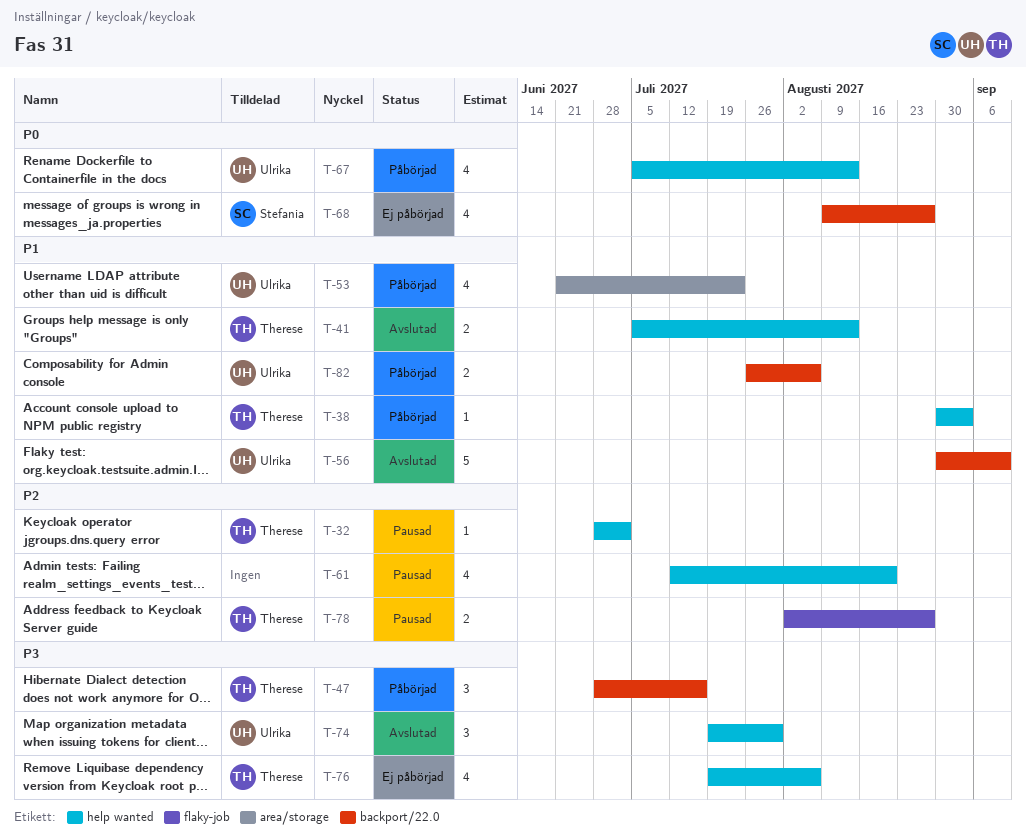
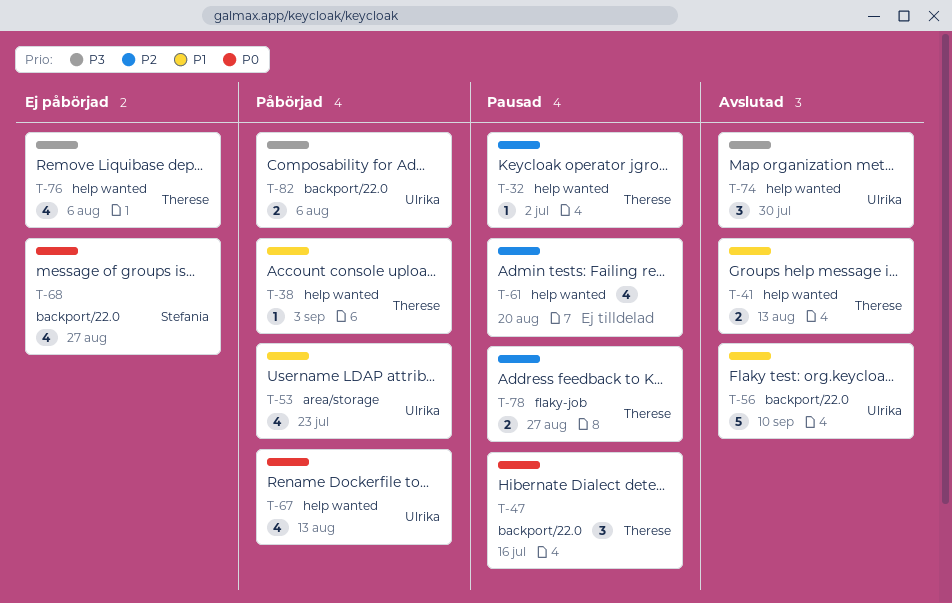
T-47, status: Påbörjad -> Pausad
T-47, priority: P3 -> P0
T-82, priority: P1 -> P3

